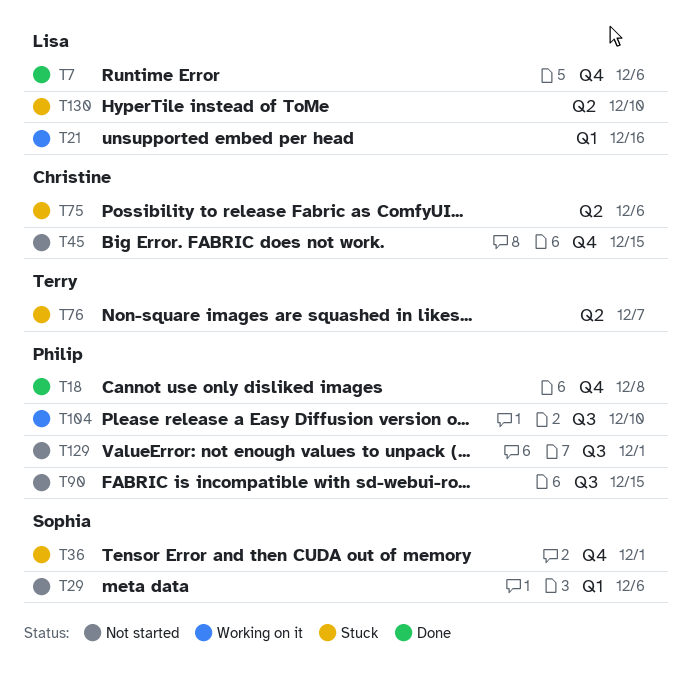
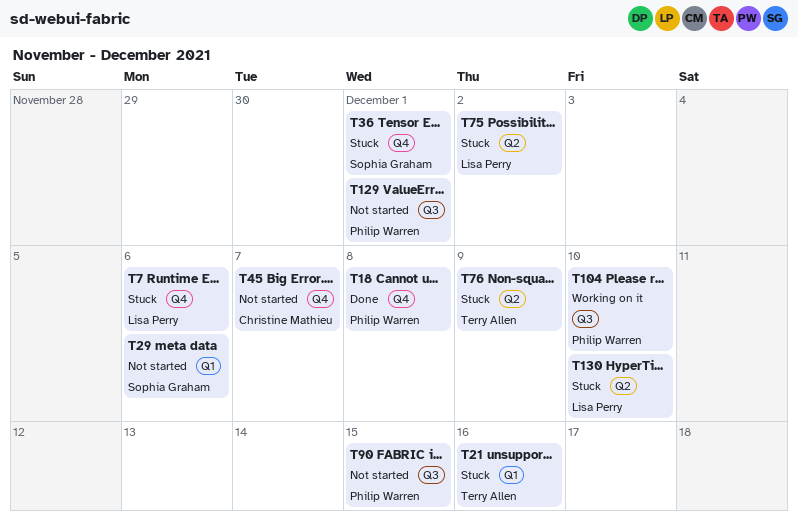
T7, status: Done -> Stuck
T21, status: Working on it -> Stuck
T21, owner: Lisa Perry -> Terry Allen
T45, due: Dec 15 -> Dec 7
T75, owner: Christine Mathieu -> Lisa Perry
T75, due: Dec 6 -> Dec 2
T76, due: Dec 7 -> Dec 9

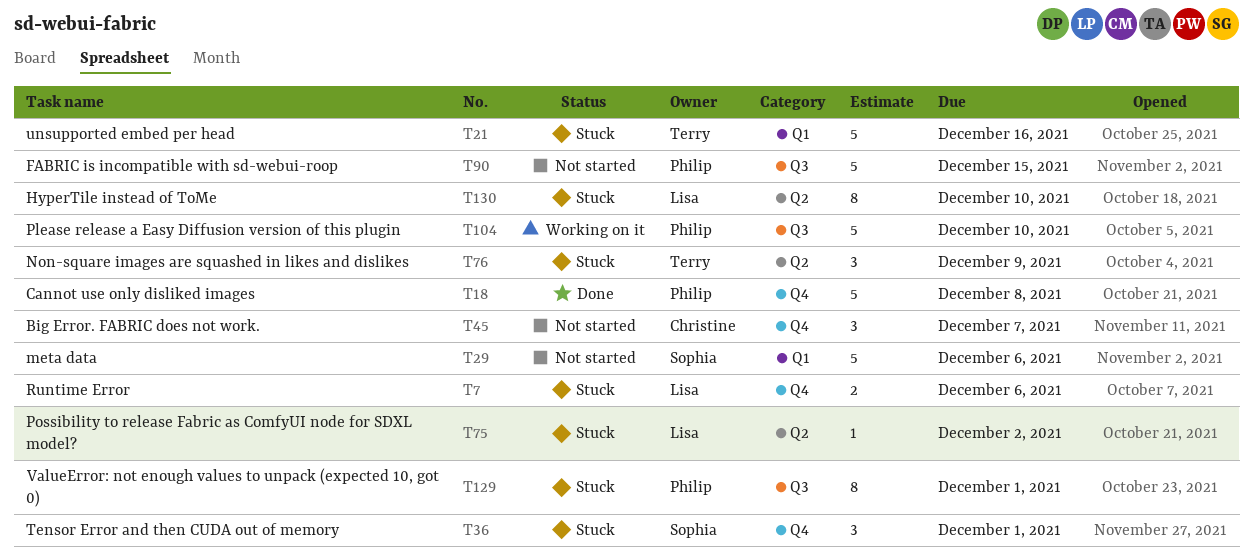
T129, status: Not started -> Stuck

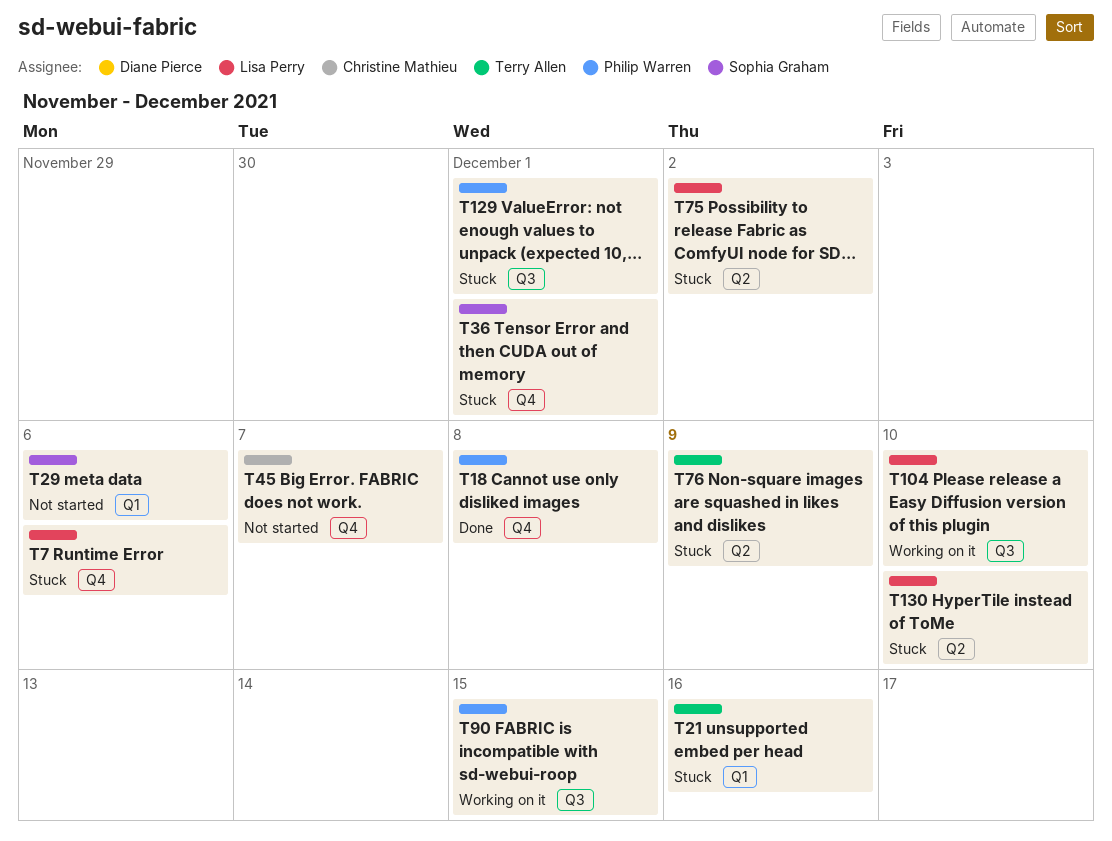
T90, status: Not started -> Working on it
T104, owner: Philip Warren -> Lisa Perry

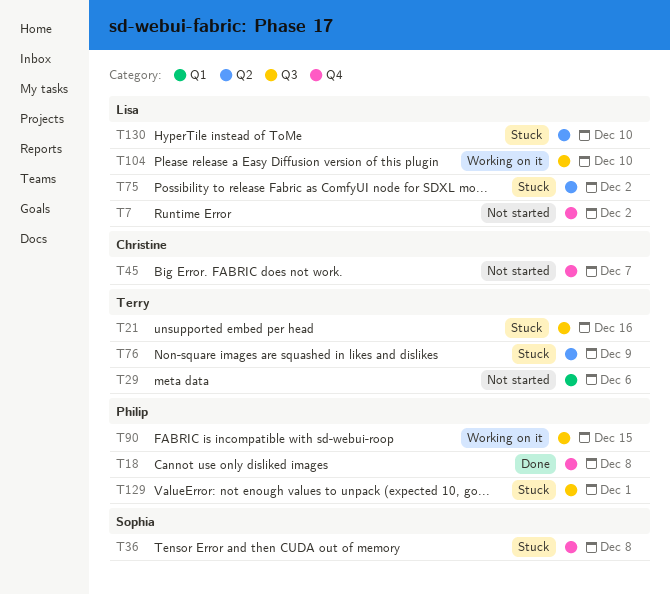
T7, status: Stuck -> Not started
T7, due: Dec 6 -> Dec 2
T21, label: Q1 -> Q3
T29, owner: Sophia Graham -> Terry Allen
T36, due: Dec 1 -> Dec 8

